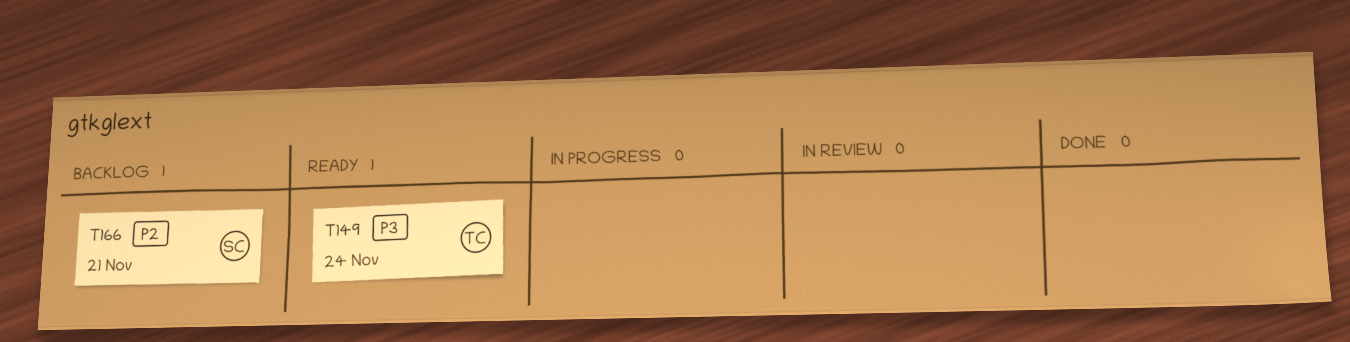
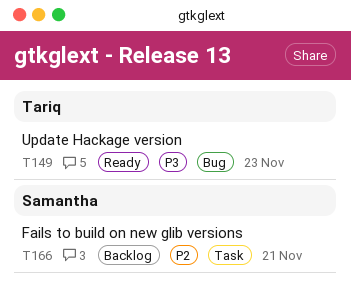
T149, due: Nov 24 -> Nov 23

